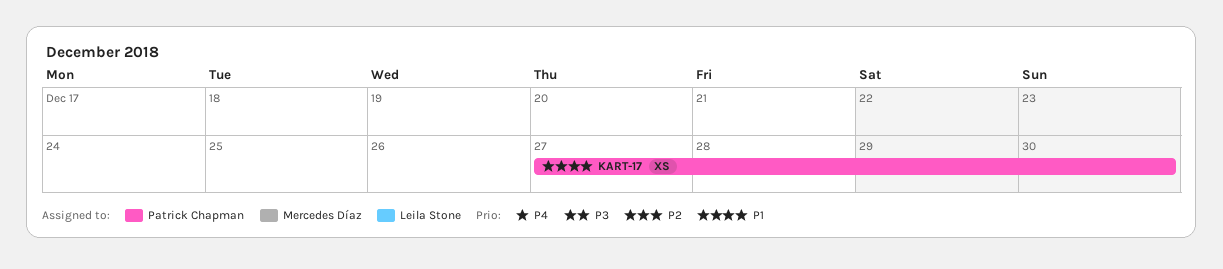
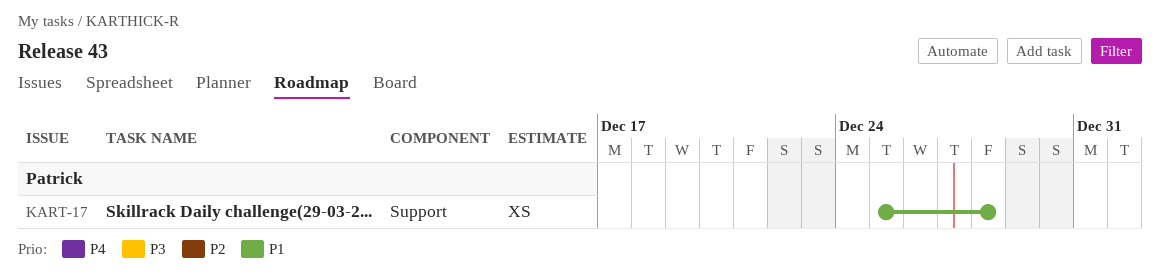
KART-17, start: Dec 27 -> Dec 25
KART-17, due: Dec 30 -> Dec 28

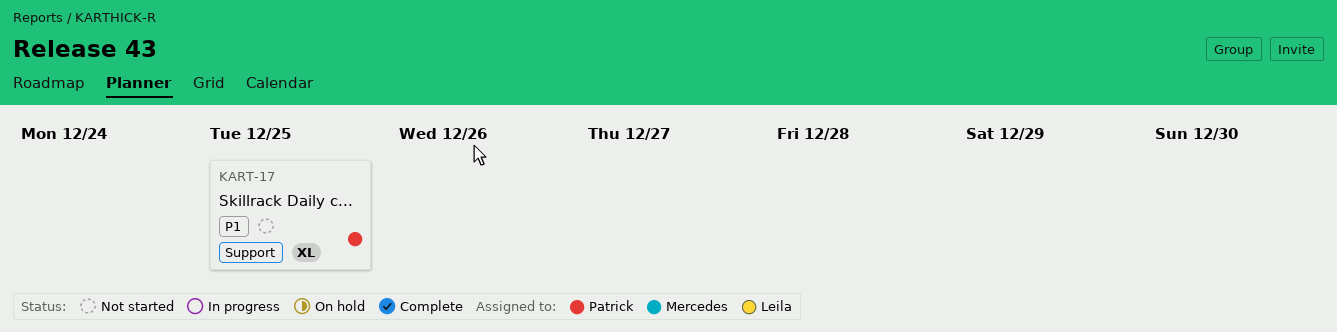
KART-17, estimate: XS -> XL
KART-17, due: Dec 28 -> Dec 25

